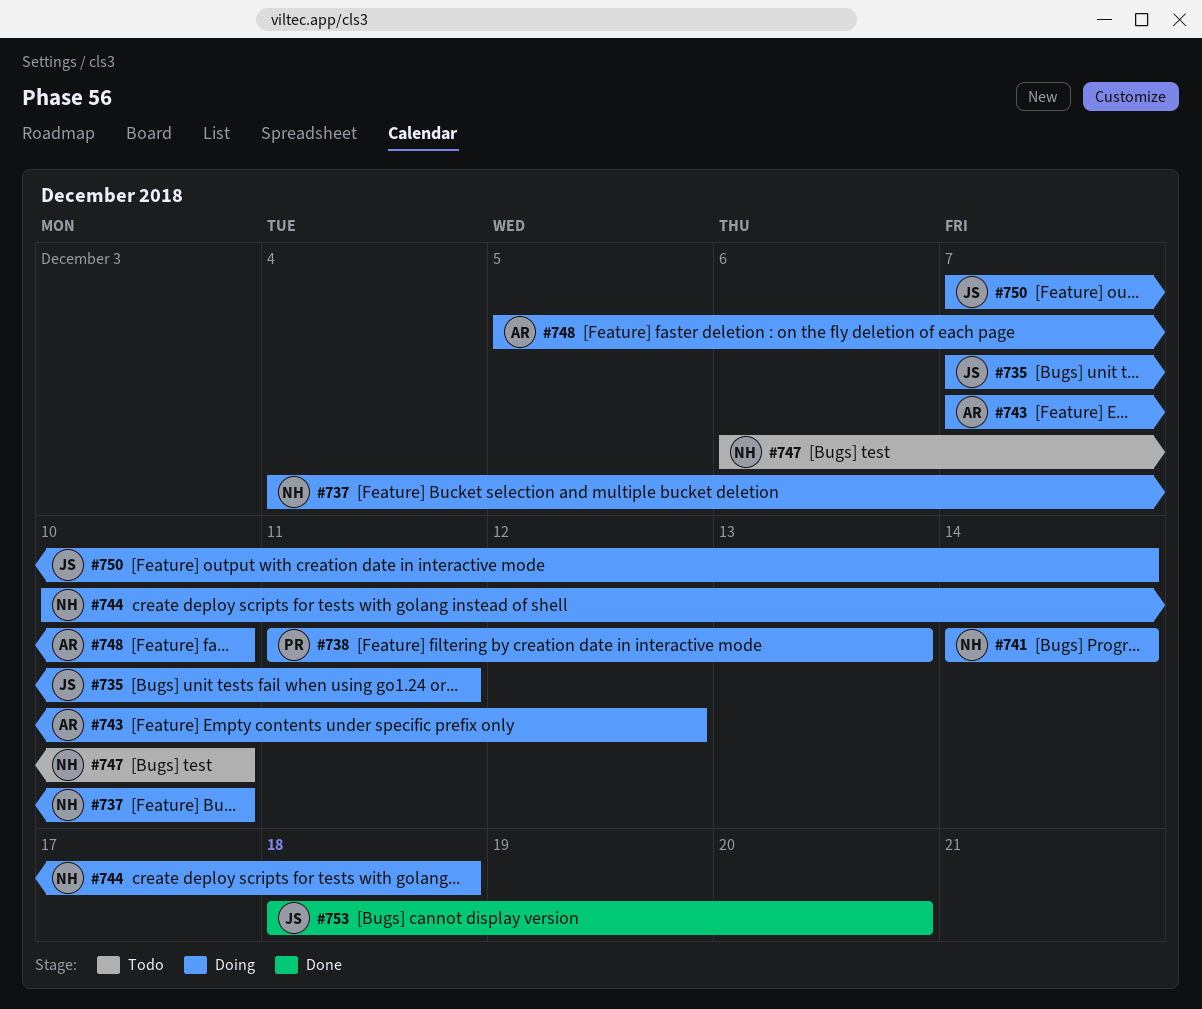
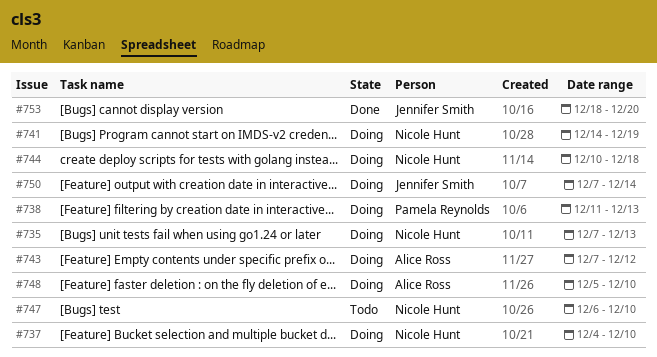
#735, owner: Jennifer Smith -> Nicole Hunt
#735, due: Dec 11 -> Dec 13
#741, due: Dec 14 -> Dec 19

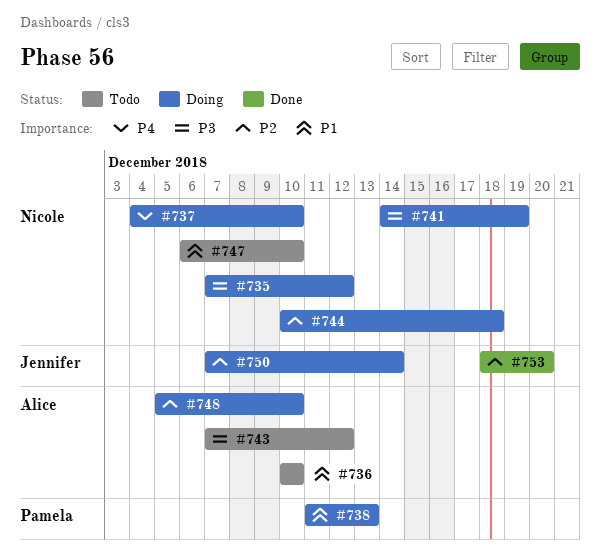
#735, due: Dec 13 -> Dec 12
#736: none -> present
#743, status: Doing -> Todo

